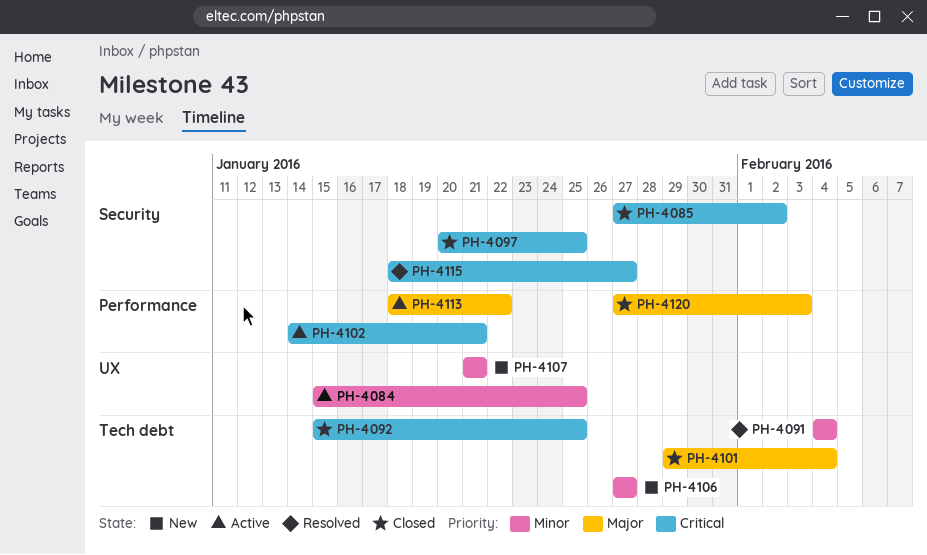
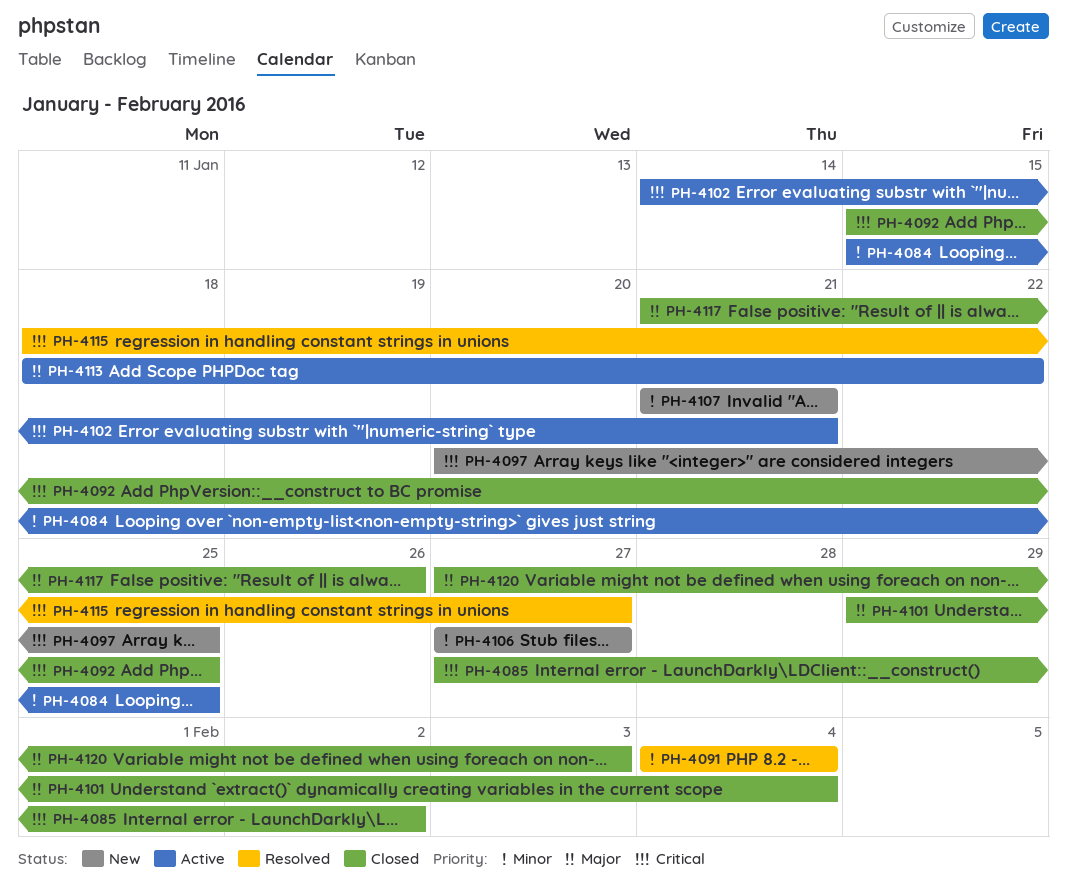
PH-4097, status: Closed -> New
PH-4117: none -> present

